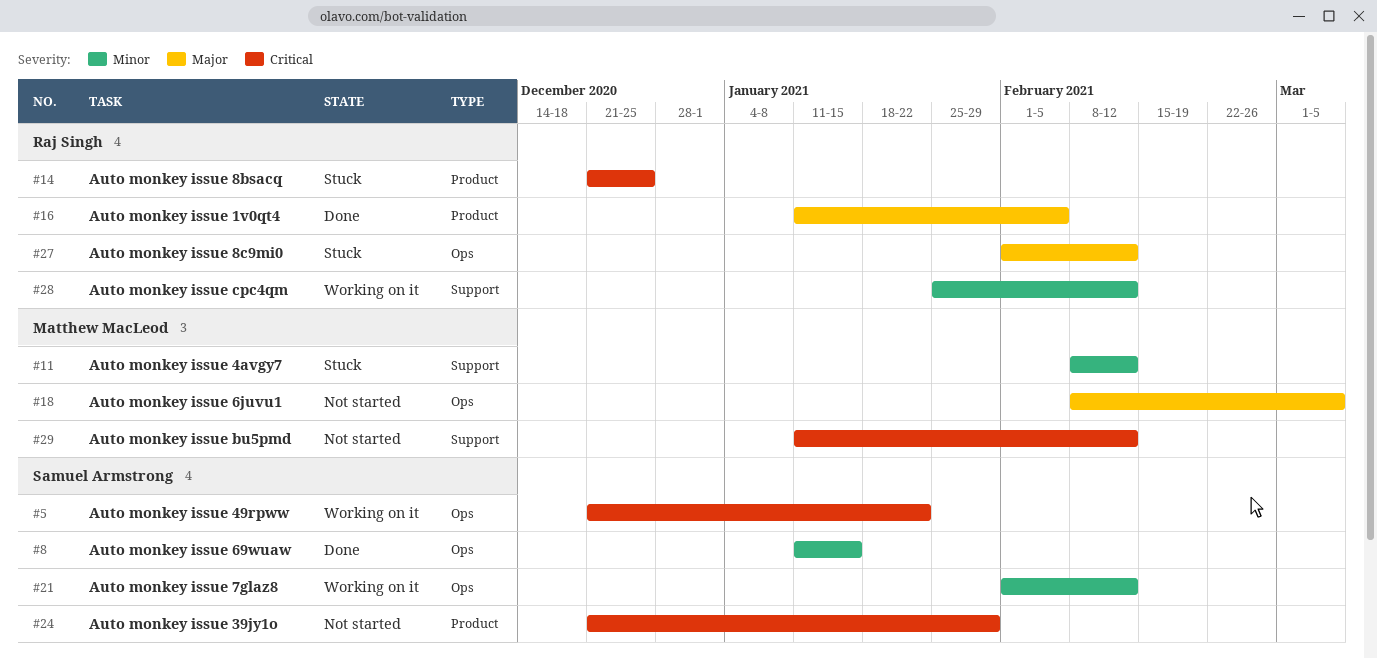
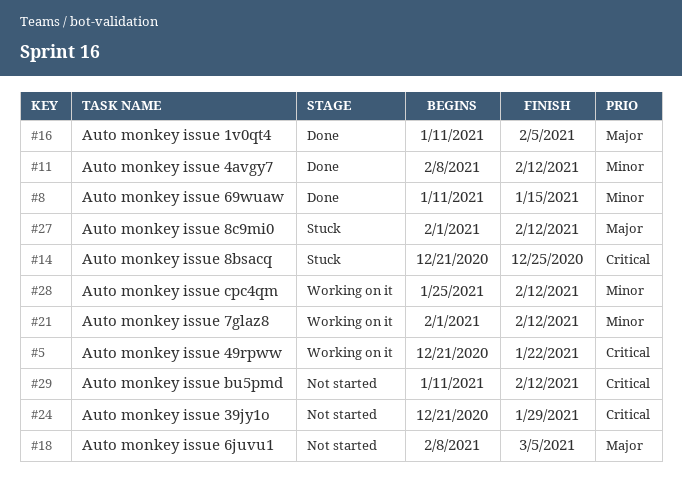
#11, status: Stuck -> Done

